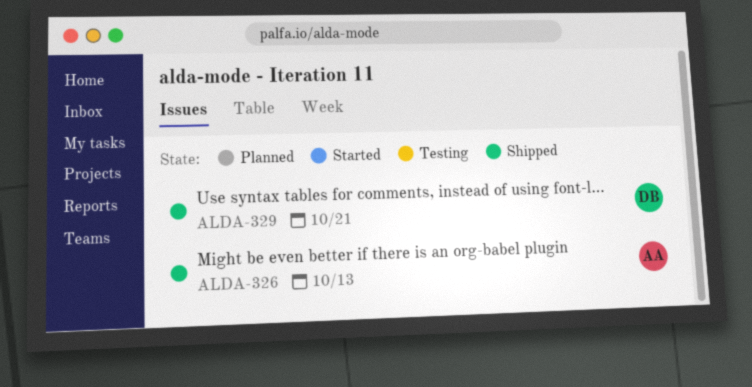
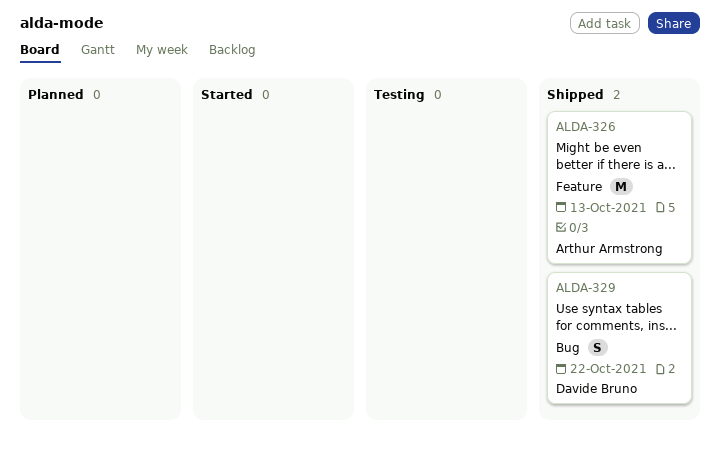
ALDA-329, due: Oct 21 -> Oct 22

